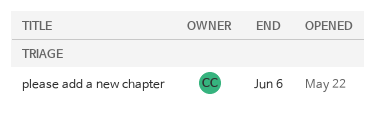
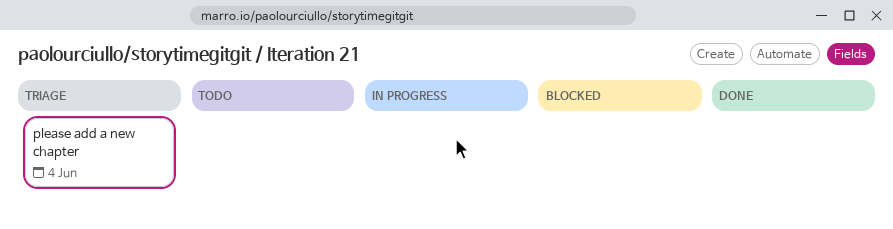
please add a new chapter, due: Jun 6 -> Jun 4

